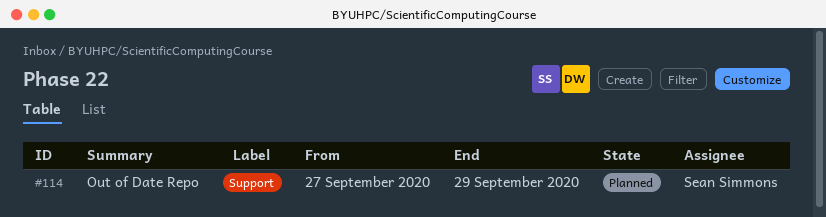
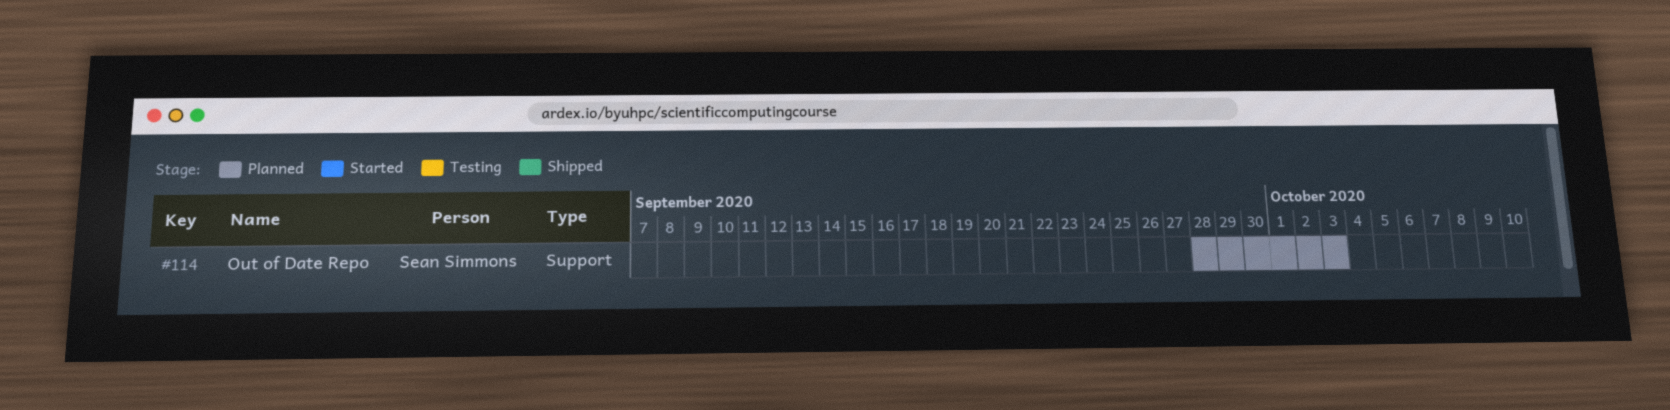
#114, start: Sep 27 -> Sep 28
#114, due: Sep 29 -> Oct 3

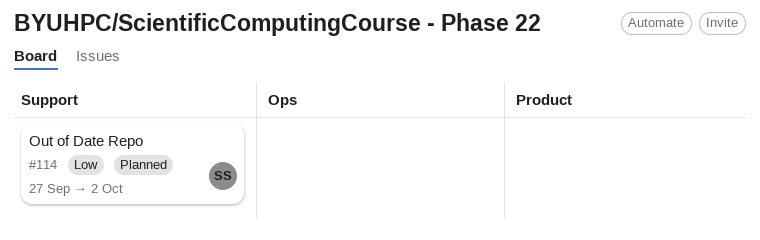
#114, start: Sep 28 -> Sep 27
#114, due: Oct 3 -> Oct 2

